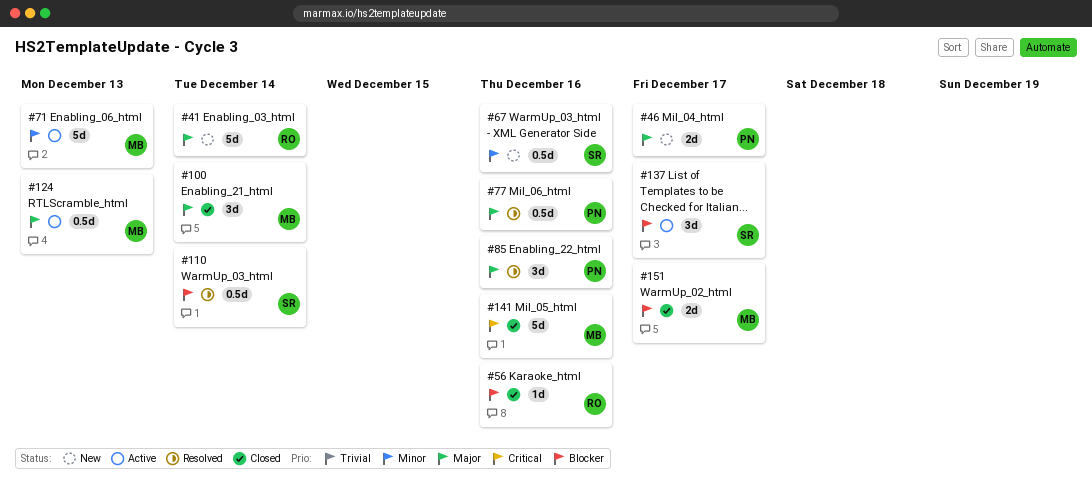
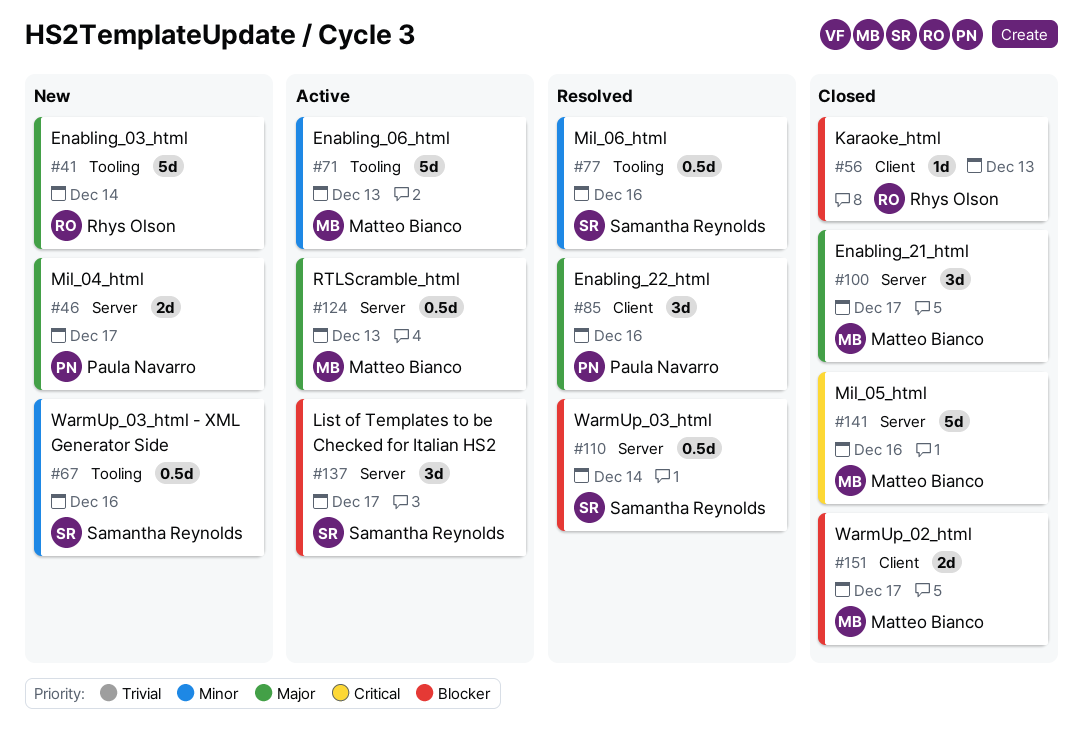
#56, due: Dec 16 -> Dec 13
#77, owner: Paula Navarro -> Samantha Reynolds
#77, priority: Major -> Minor
#100, due: Dec 14 -> Dec 17

